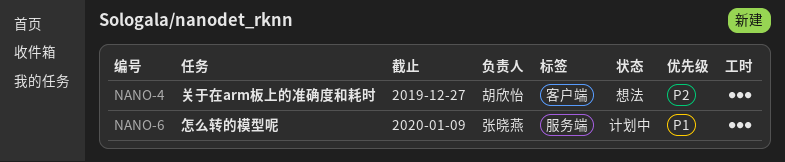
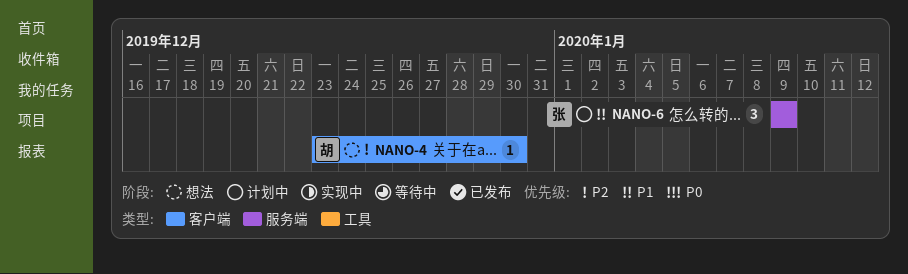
NANO-4, estimate: 3 -> 1
NANO-4, due: Dec 27 -> Dec 30

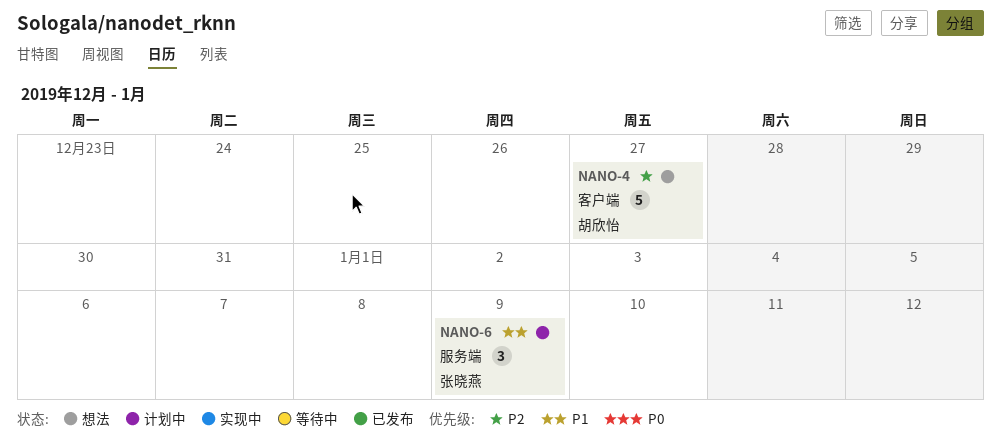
NANO-4, estimate: 1 -> 5
NANO-4, due: Dec 30 -> Dec 27

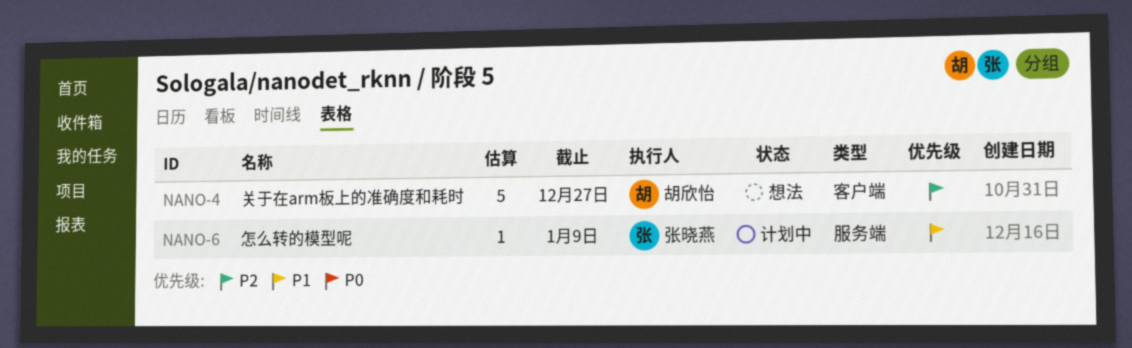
NANO-6, estimate: 3 -> 1

